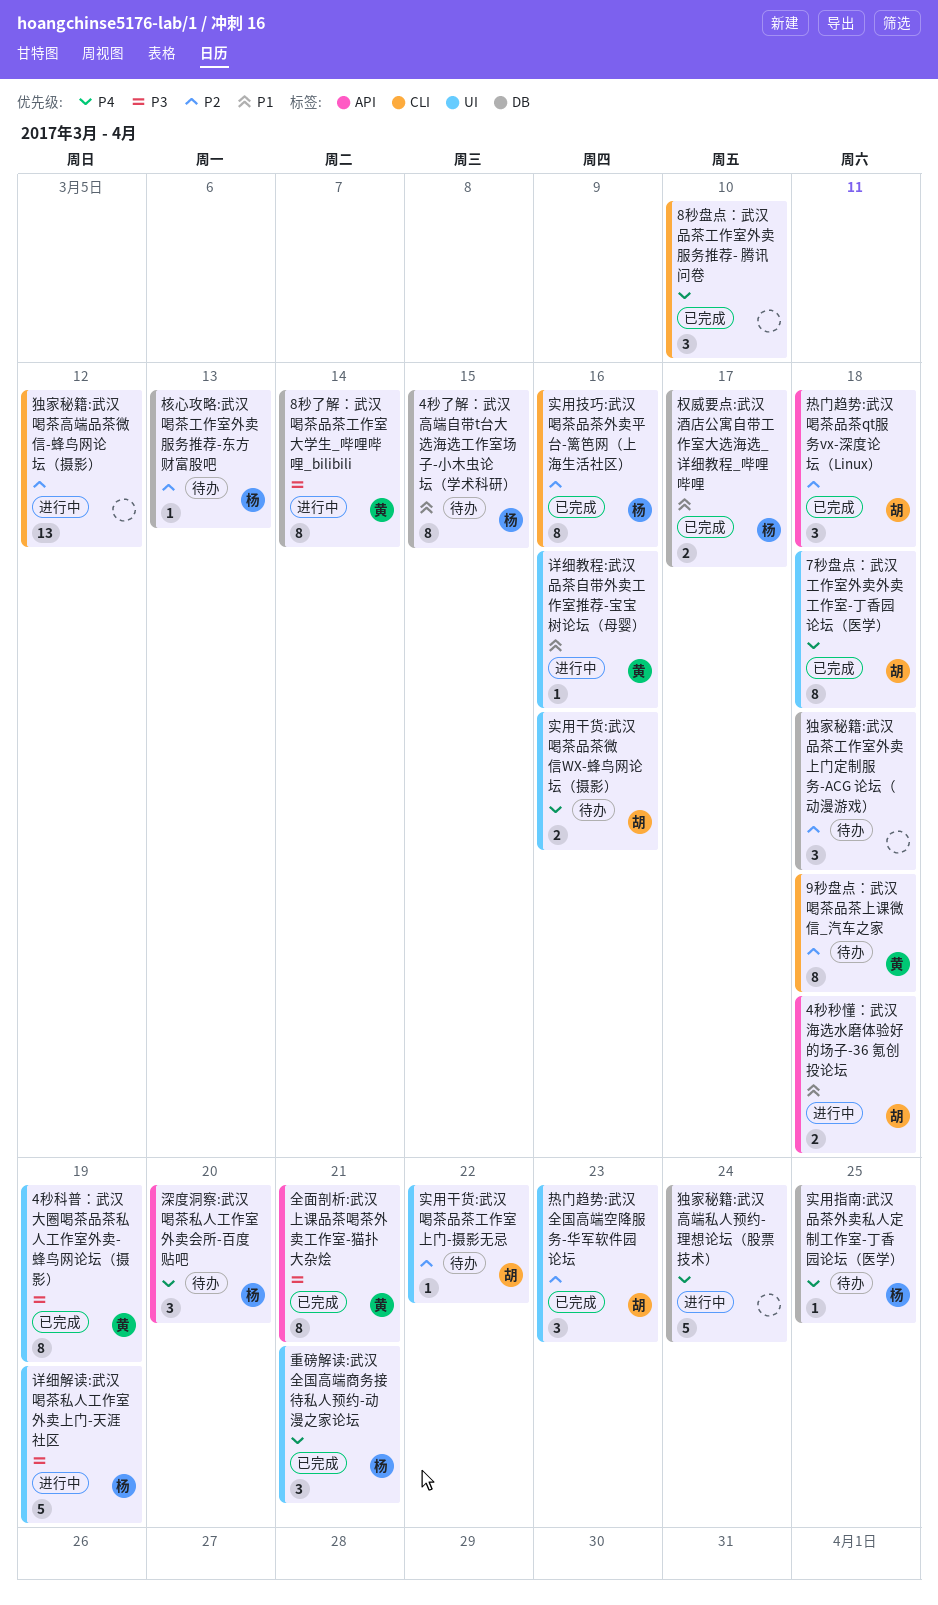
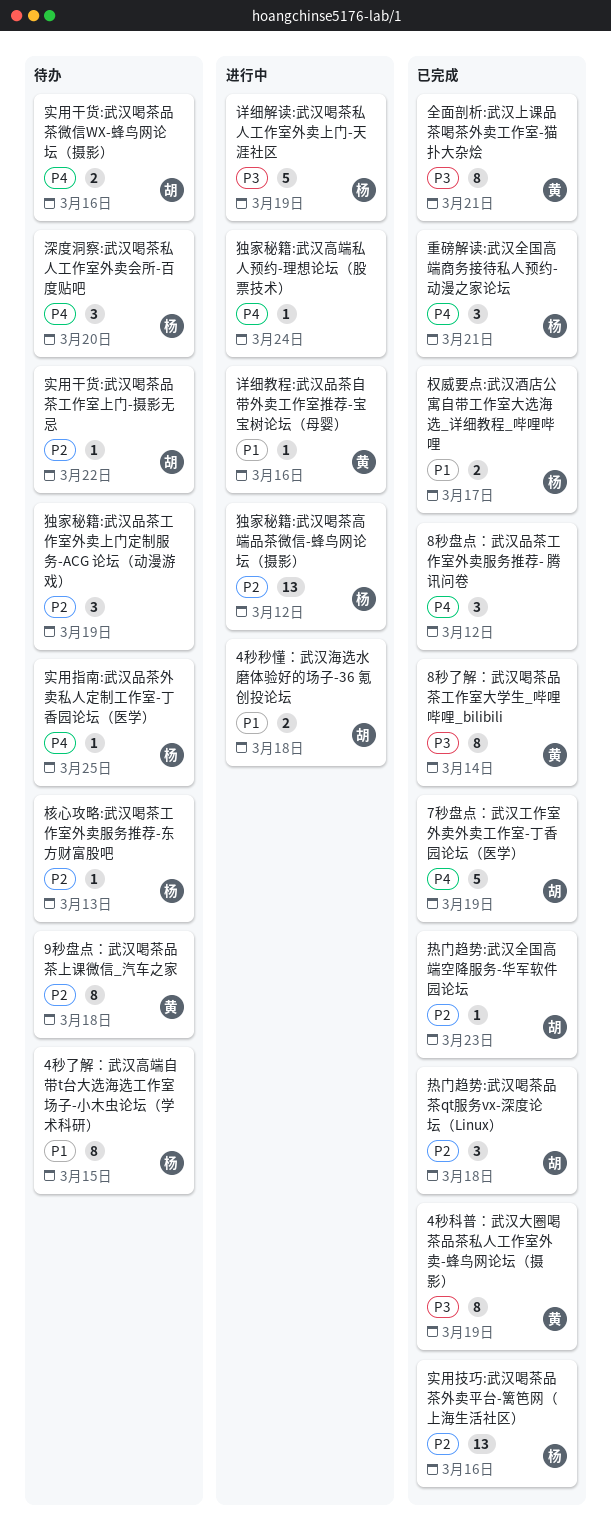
7秒盘点：武汉工作室外卖外卖工作室-丁香园论坛（医学）, estimate: 8 -> 5
7秒盘点：武汉工作室外卖外卖工作室-丁香园论坛（医学）, due: Mar 18 -> Mar 19
8秒了解：武汉喝茶品茶工作室大学生_哔哩哔哩_bilibili, status: 进行中 -> 已完成
8秒盘点：武汉品茶工作室外卖服务推荐- 腾讯问卷, due: Mar 10 -> Mar 12
实用技巧:武汉喝茶品茶外卖平台-篱笆网（上海生活社区）, estimate: 8 -> 13
热门趋势:武汉全国高端空降服务-华军软件园论坛, estimate: 3 -> 1
独家秘籍:武汉品茶工作室外卖上门定制服务-ACG 论坛（动漫游戏）, due: Mar 18 -> Mar 19
独家秘籍:武汉喝茶高端品茶微信-蜂鸟网论坛（摄影）, owner: none -> 杨
独家秘籍:武汉高端私人预约-理想论坛（股票技术）, estimate: 5 -> 1

